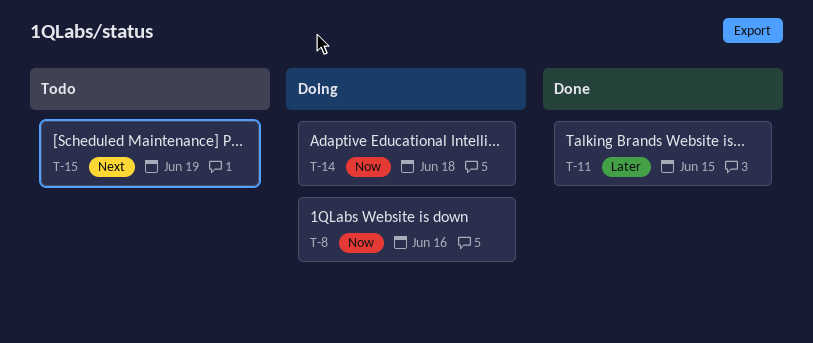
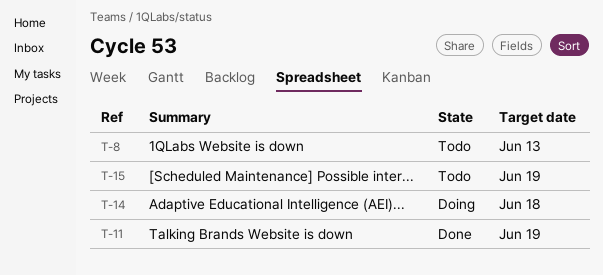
T-8, status: Doing -> Todo
T-8, due: Jun 16 -> Jun 13
T-11, due: Jun 15 -> Jun 19

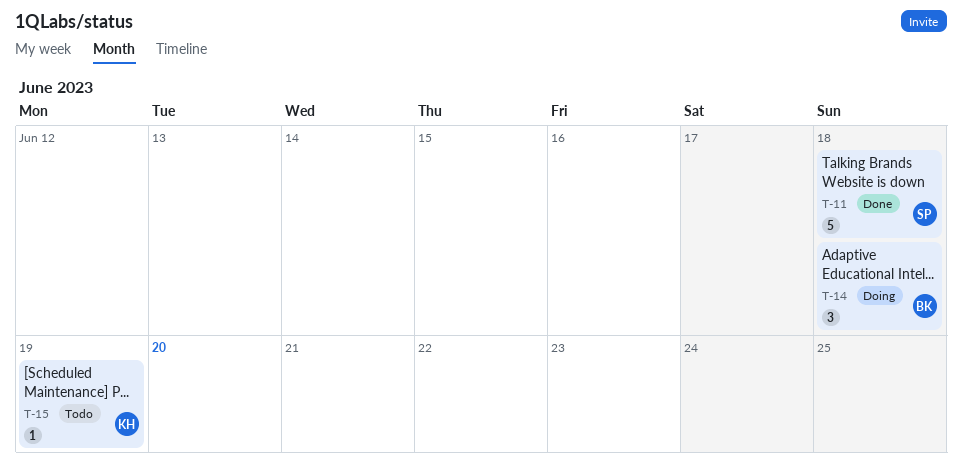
T-8: present -> none
T-11, due: Jun 19 -> Jun 18

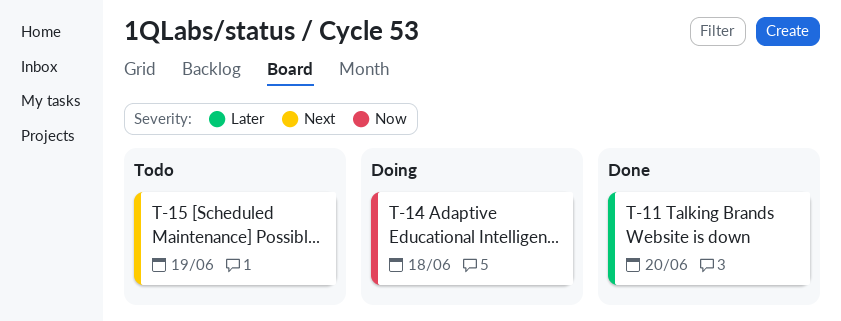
T-11, due: Jun 18 -> Jun 20

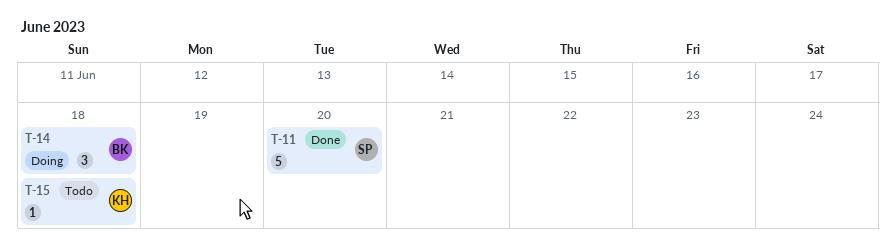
T-15, due: Jun 19 -> Jun 18

